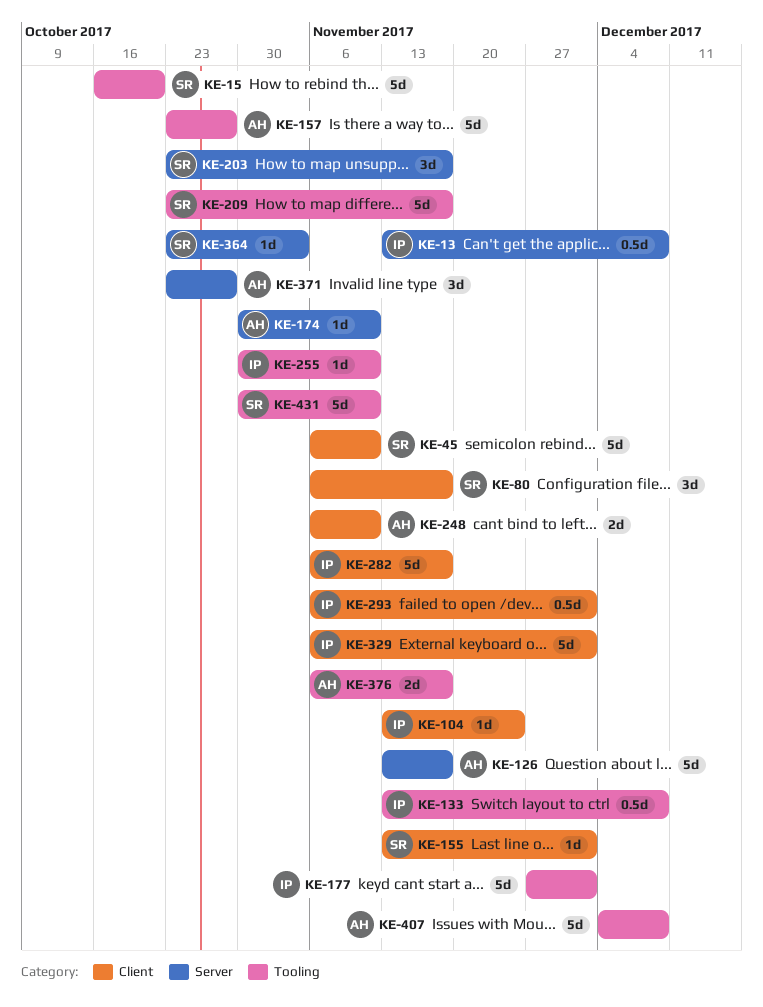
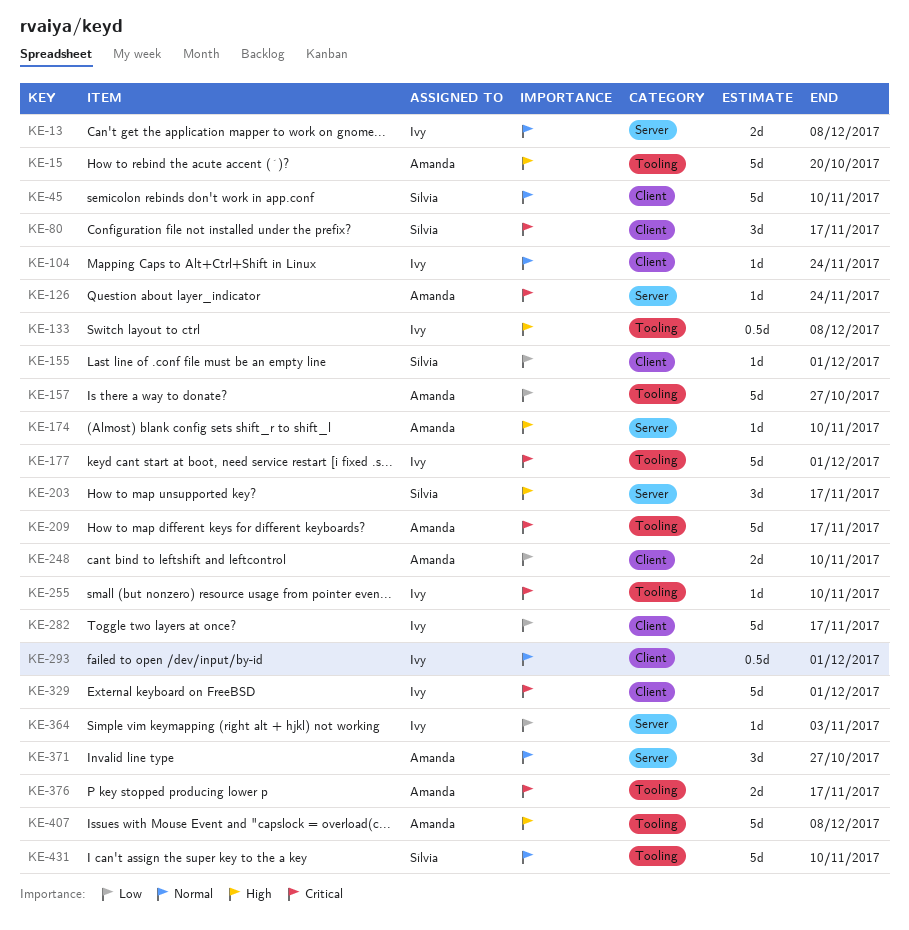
KE-13, estimate: 0.5d -> 2d
KE-15, owner: Sílvia -> Amanda
KE-126, estimate: 5d -> 1d
KE-126, due: Nov 17 -> Nov 24
KE-209, owner: Sílvia -> Amanda
KE-364, owner: Sílvia -> Ivy

